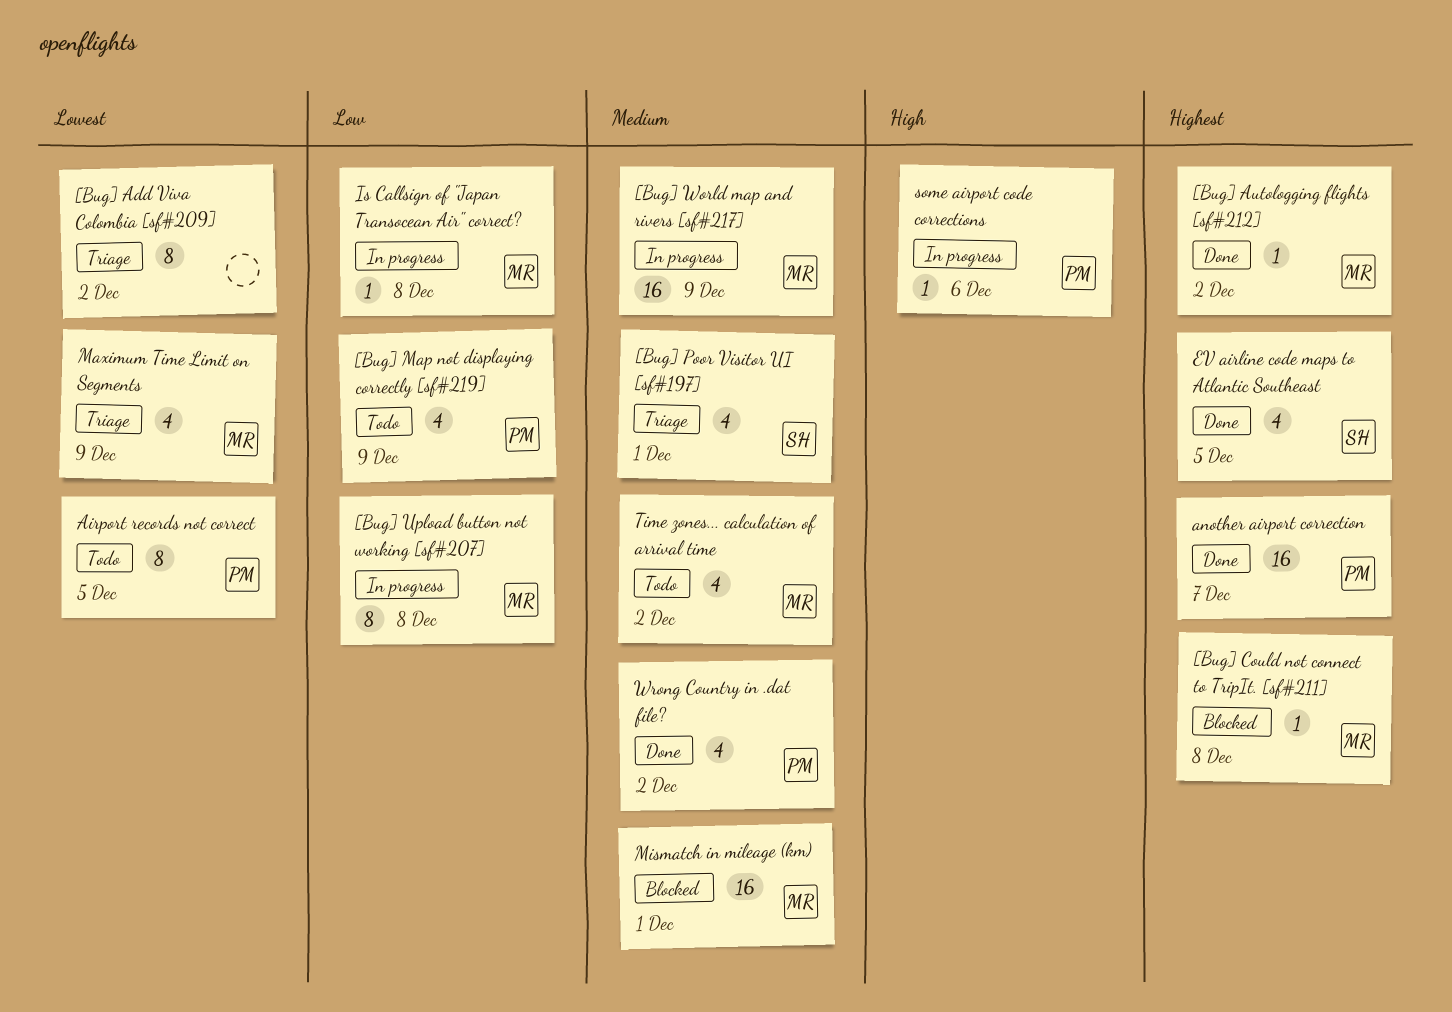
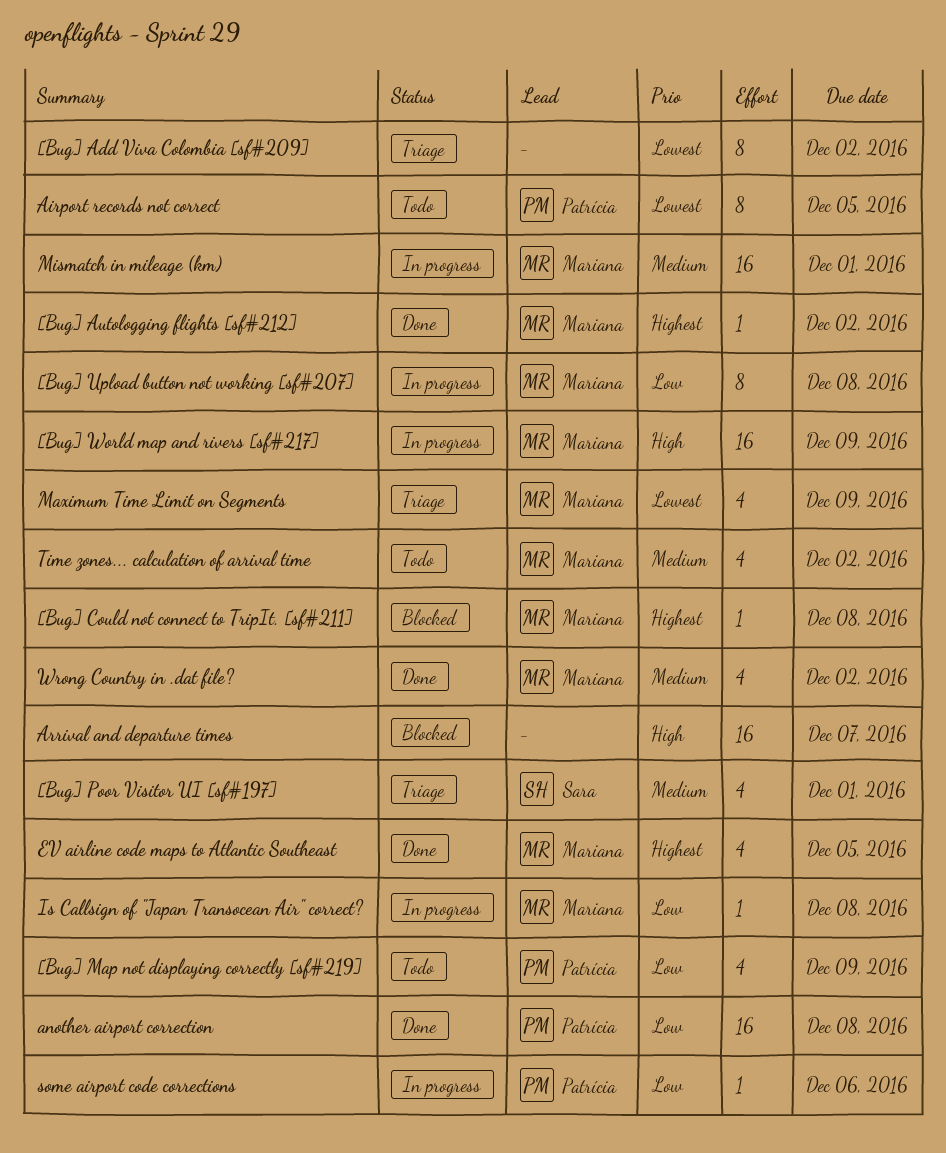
[Bug] World map and rivers [sf#217], priority: Medium -> High
another airport correction, priority: Highest -> Low
another airport correction, due: Dec 7 -> Dec 8
Arrival and departure times: none -> present
EV airline code maps to Atlantic Southeast, owner: Sara -> Mariana
Mismatch in mileage (km), status: Blocked -> In progress
some airport code corrections, priority: High -> Low
Wrong Country in .dat file?, owner: Patrícia -> Mariana

